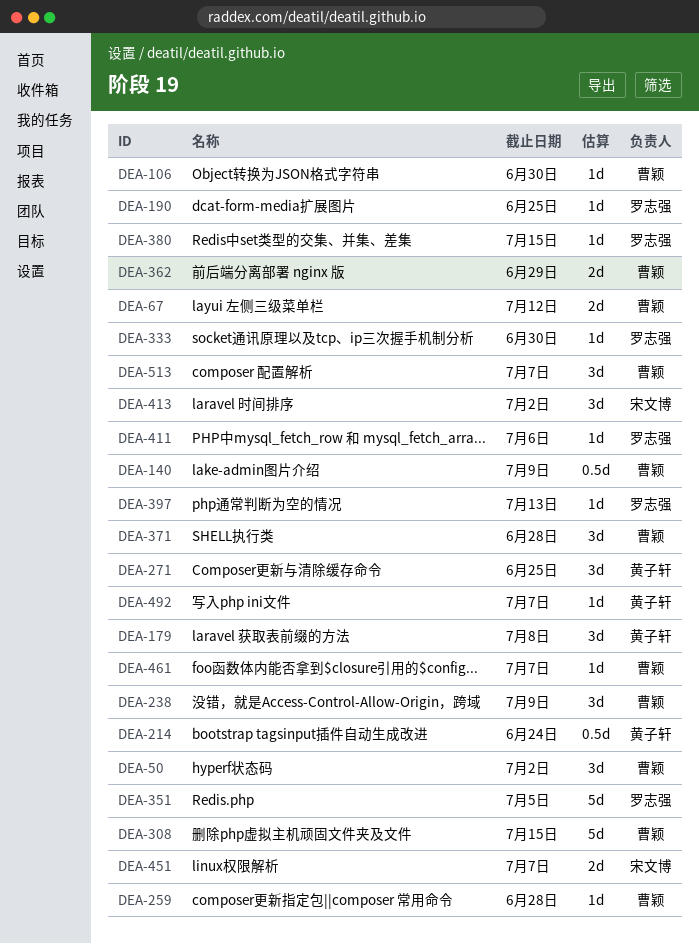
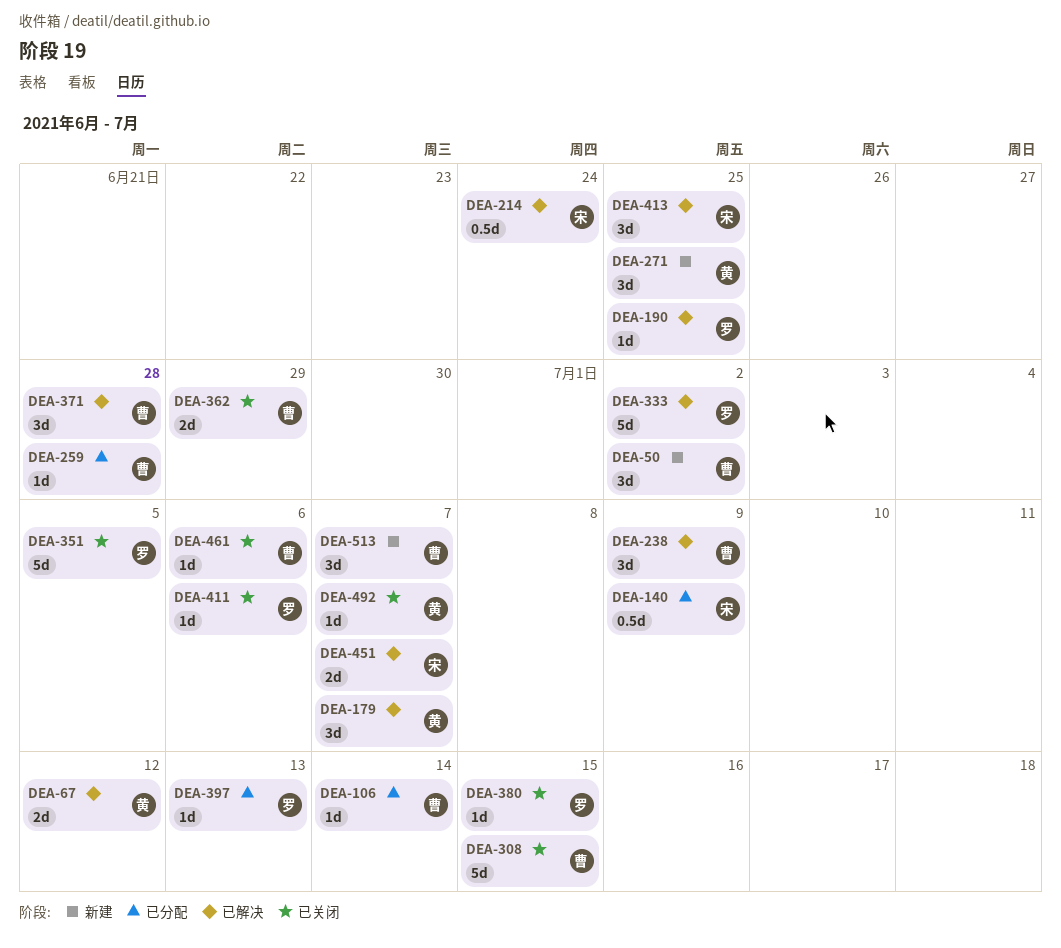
DEA-67, owner: 曹颖 -> 黄子轩
DEA-106, due: Jun 30 -> Jul 14
DEA-140, owner: 曹颖 -> 宋文博
DEA-179, due: Jul 8 -> Jul 7
DEA-214, owner: 黄子轩 -> 宋文博
DEA-333, estimate: 1d -> 5d
DEA-333, due: Jun 30 -> Jul 2
DEA-413, due: Jul 2 -> Jun 25
DEA-461, due: Jul 7 -> Jul 6

